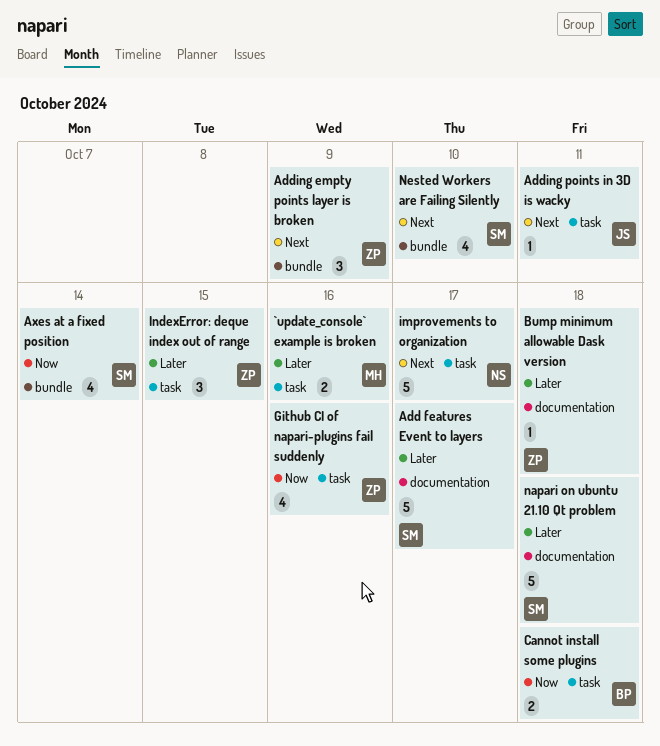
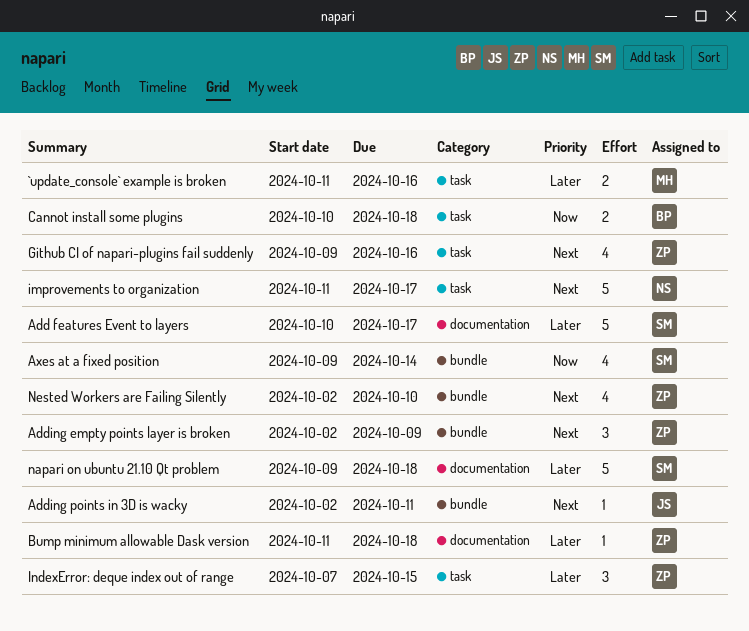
Adding points in 3D is wacky, label: task -> bundle
Github CI of napari-plugins fail suddenly, priority: Now -> Next
Nested Workers are Failing Silently, owner: SM -> ZP

